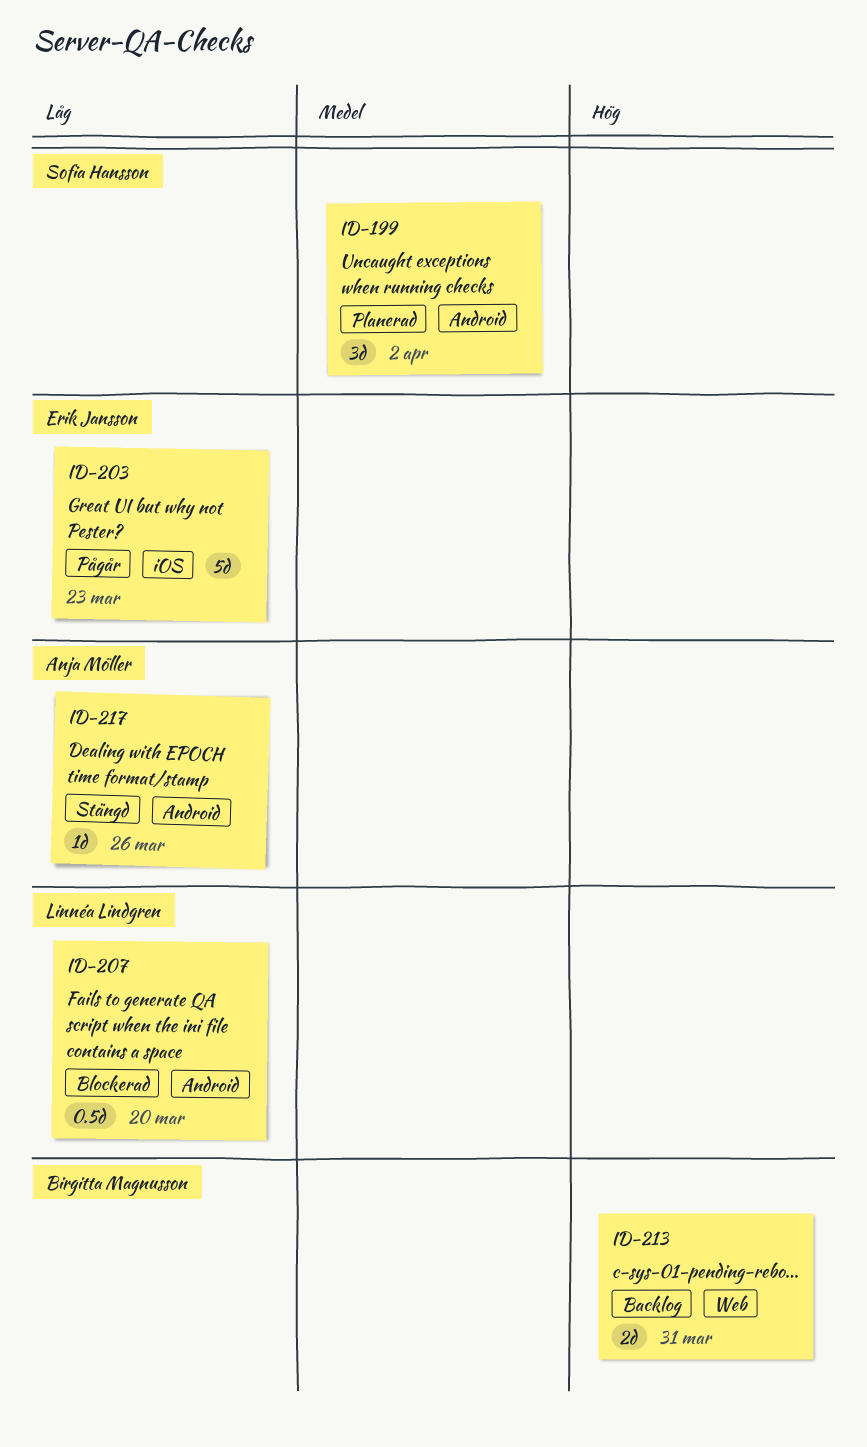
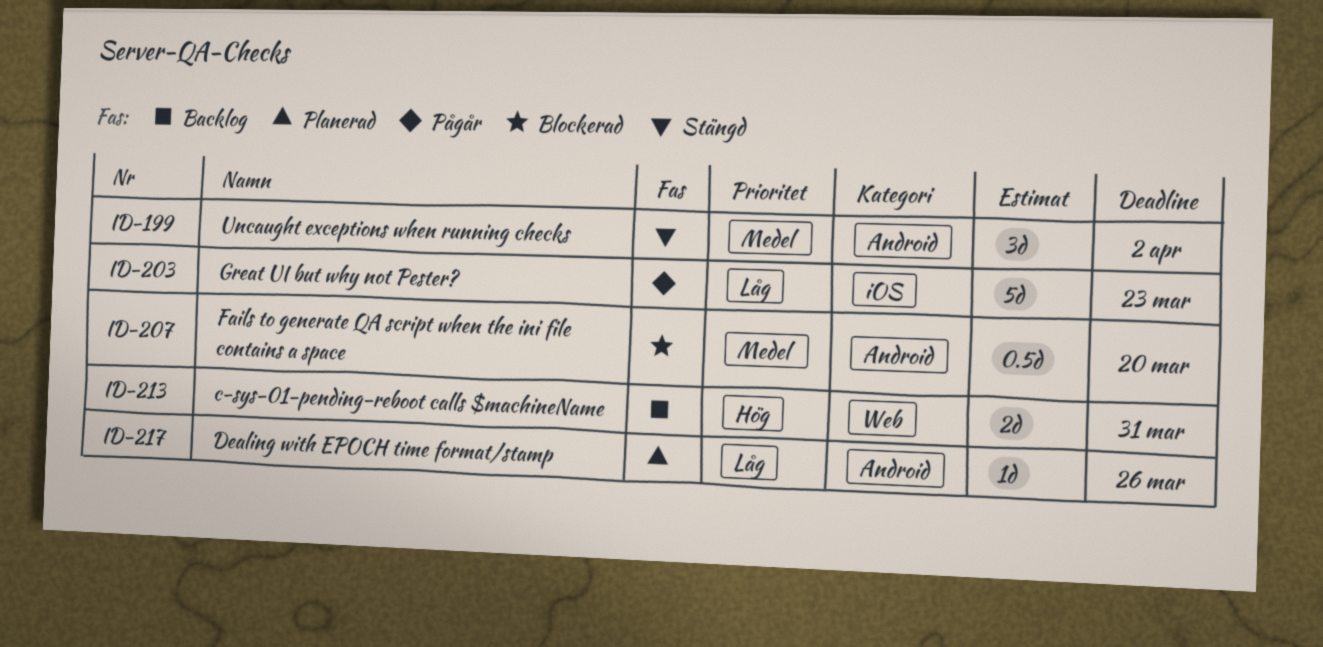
ID-199, status: Planerad -> Stängd
ID-207, priority: Låg -> Medel
ID-217, status: Stängd -> Planerad

